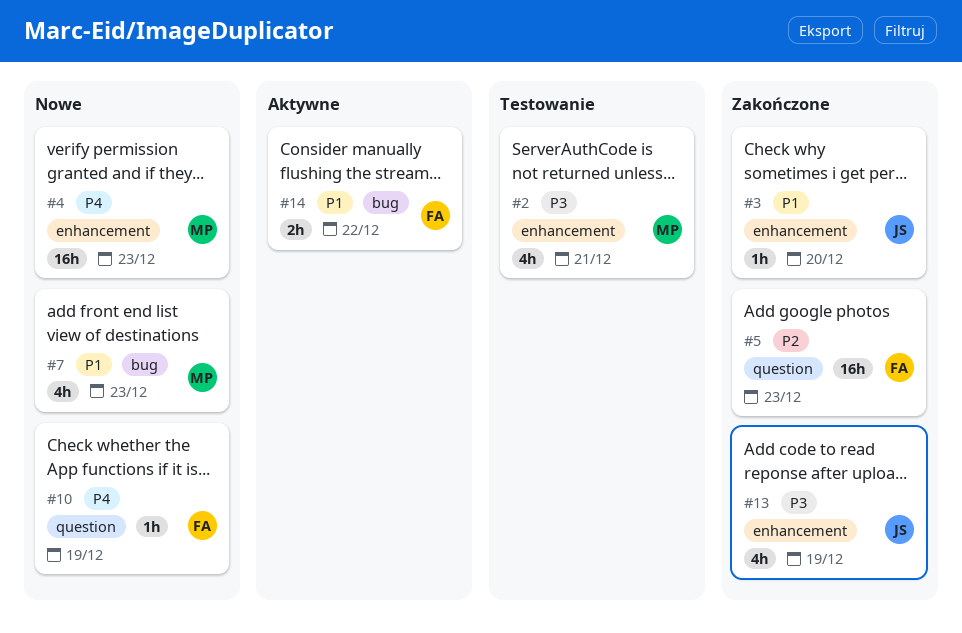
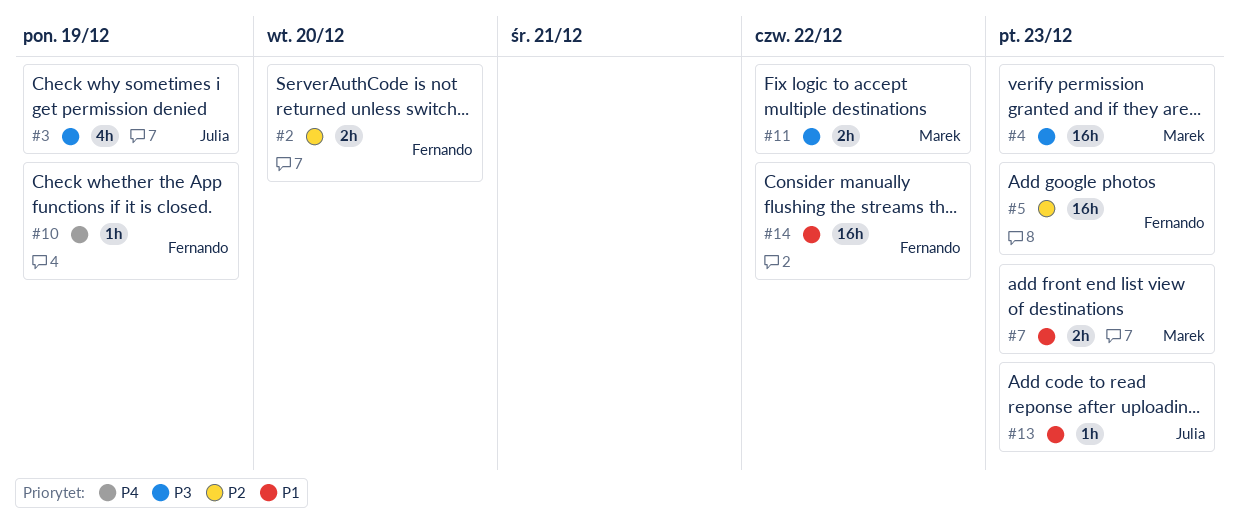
#2, owner: Marek -> Fernando
#2, priority: P3 -> P2
#2, estimate: 4h -> 2h
#2, due: Dec 21 -> Dec 20
#3, priority: P1 -> P3
#3, estimate: 1h -> 4h
#3, due: Dec 20 -> Dec 19
#4, priority: P4 -> P3
#7, estimate: 4h -> 2h
#11: none -> present
#13, priority: P3 -> P1
#13, estimate: 4h -> 1h
#13, due: Dec 19 -> Dec 23
#14, estimate: 2h -> 16h

